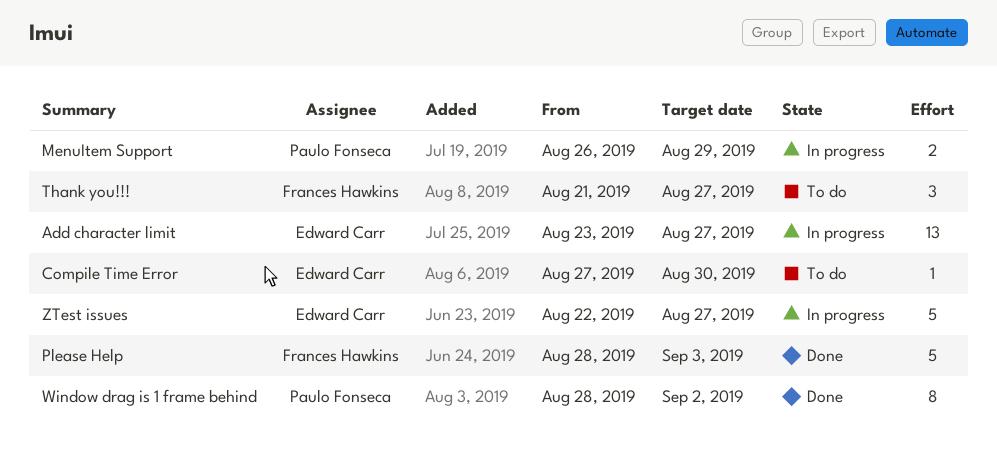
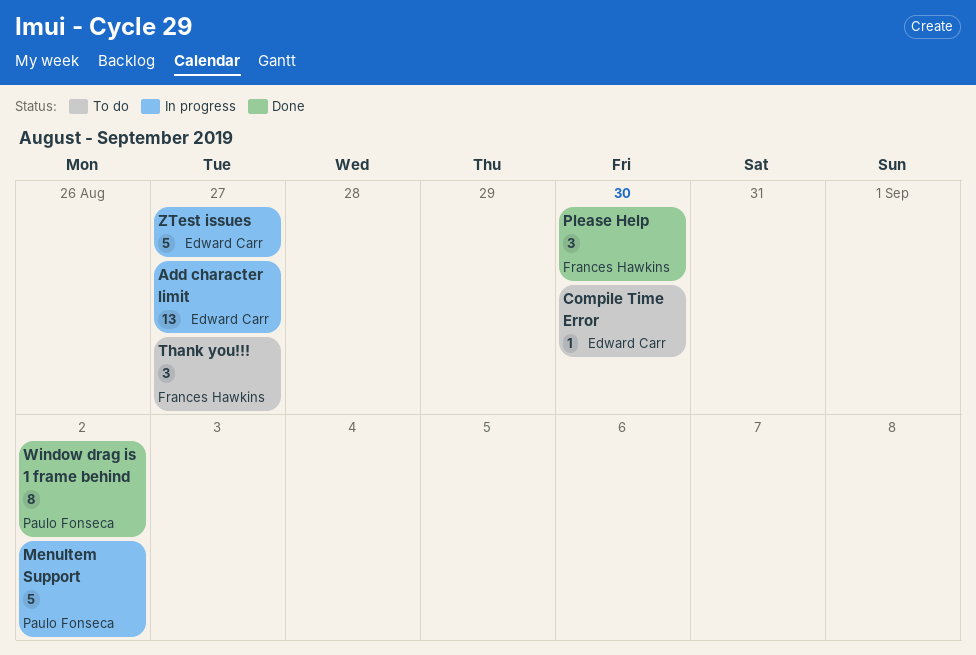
MenuItem Support, estimate: 2 -> 5
MenuItem Support, due: Aug 29 -> Sep 2
Please Help, estimate: 5 -> 3
Please Help, due: Sep 3 -> Aug 30

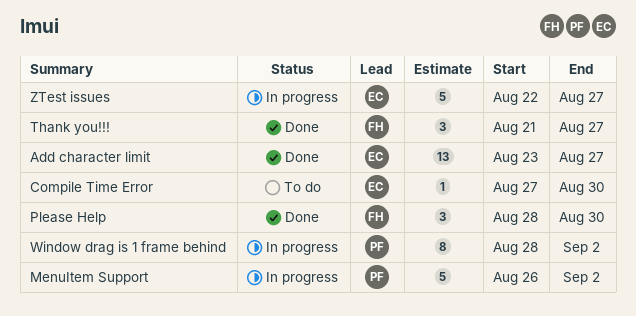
Add character limit, status: In progress -> Done
Thank you!!!, status: To do -> Done
Window drag is 1 frame behind, status: Done -> In progress

